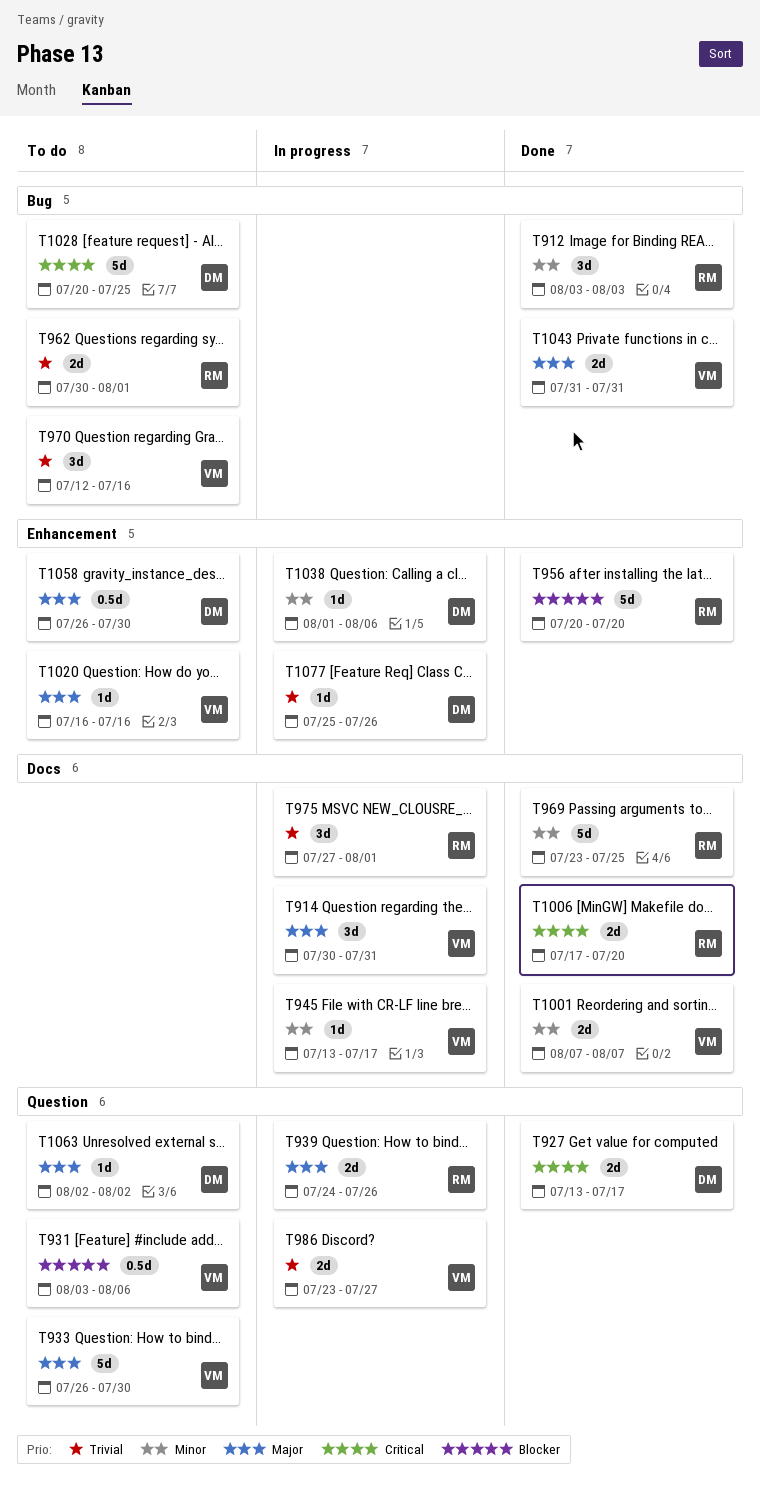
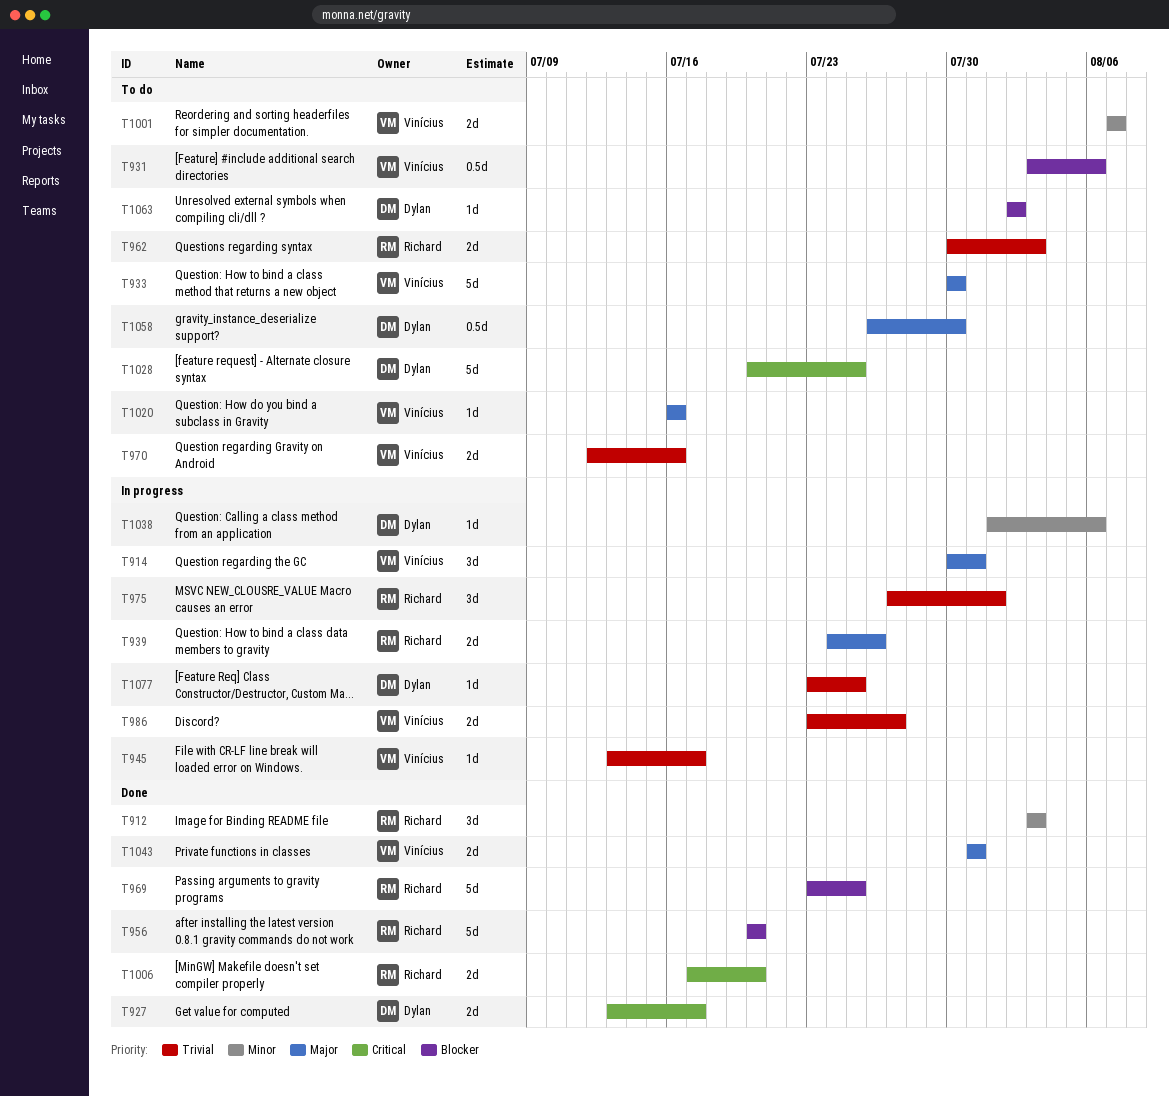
T933, start: Jul 26 -> Jul 30
T945, priority: Minor -> Trivial
T962, due: Aug 1 -> Aug 3
T969, priority: Minor -> Blocker
T970, estimate: 3d -> 2d
T1001, status: Done -> To do
T1063, priority: Major -> Blocker
T1077, start: Jul 25 -> Jul 23
T1077, due: Jul 26 -> Jul 25

